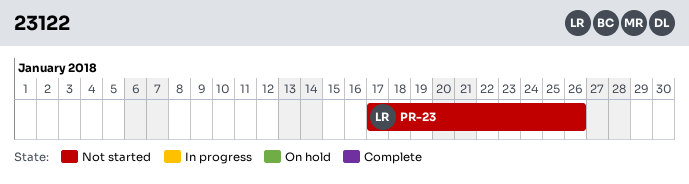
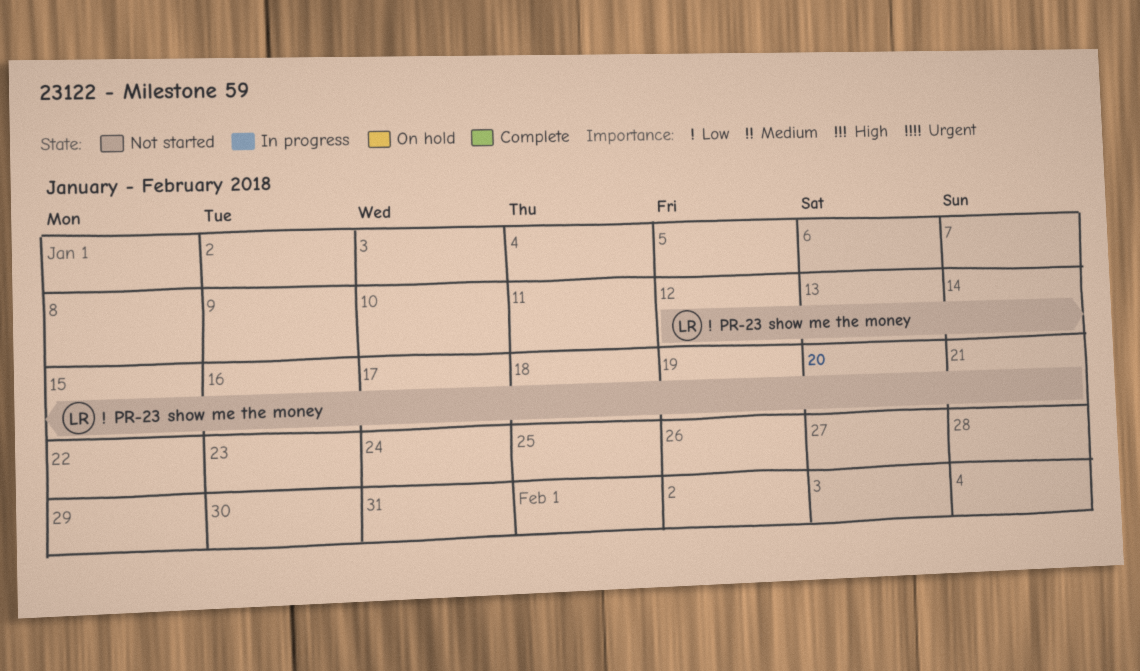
PR-23, start: Jan 17 -> Jan 12
PR-23, due: Jan 26 -> Jan 21

